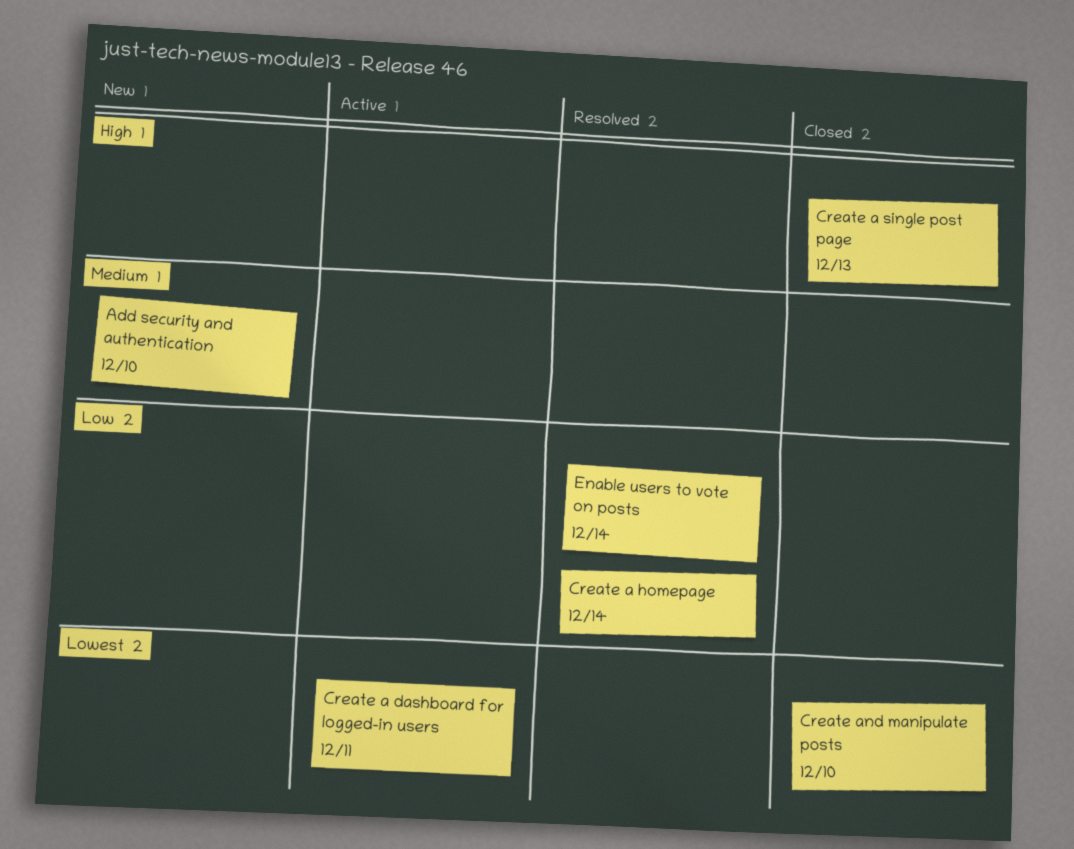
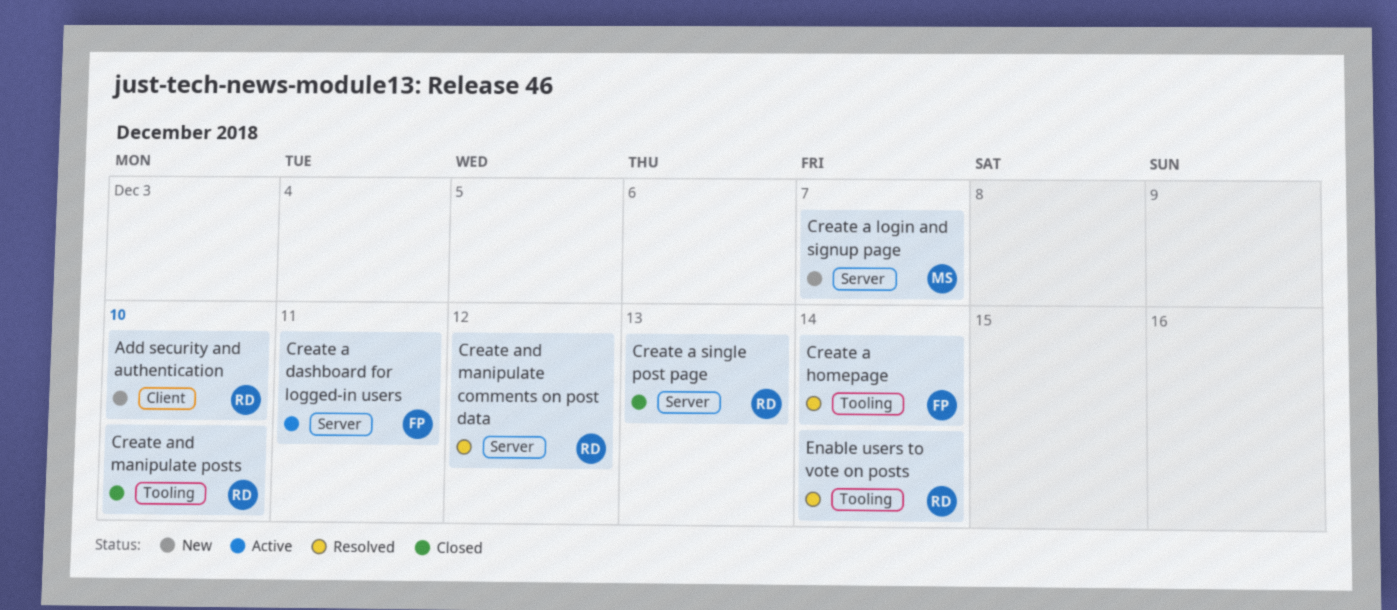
Create a login and signup page: none -> present
Create and manipulate comments on post data: none -> present

